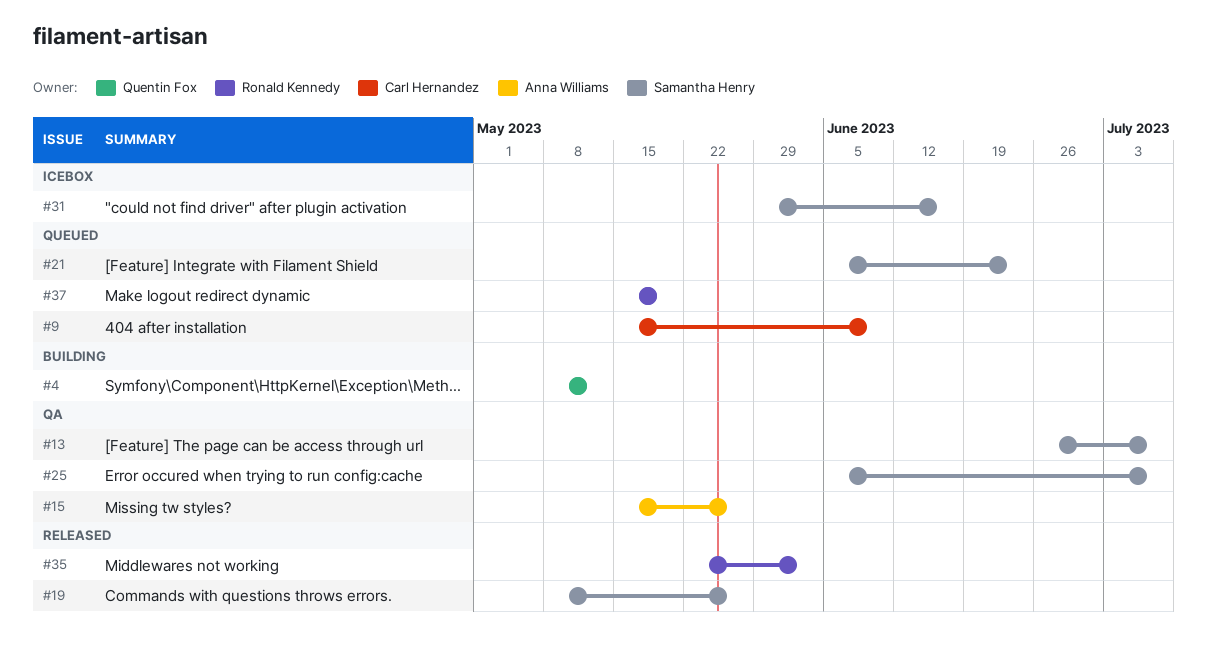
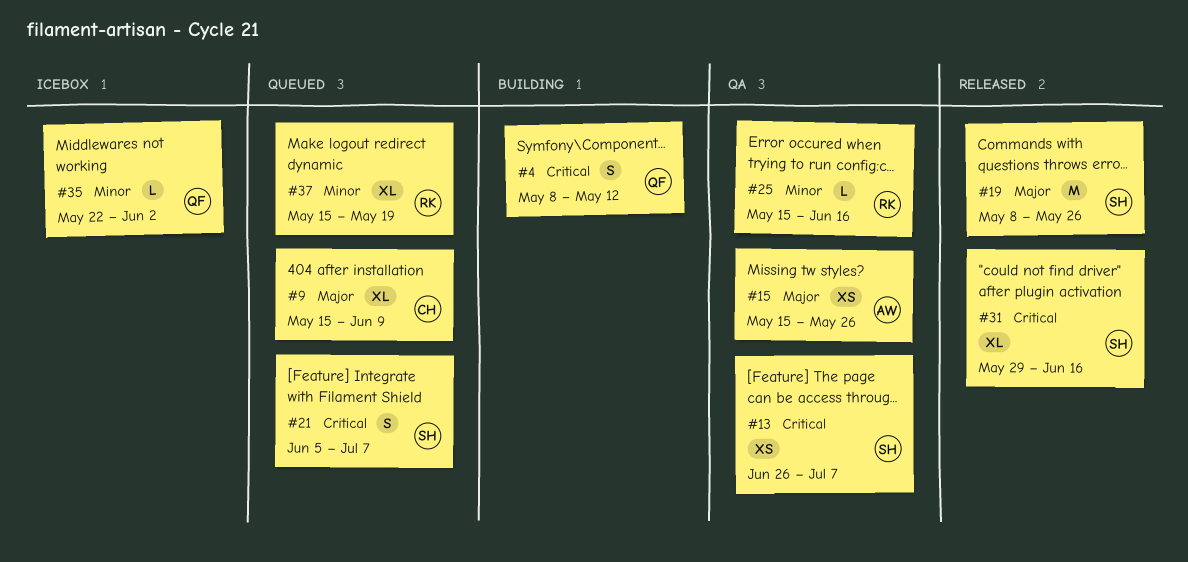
#21, due: Jun 23 -> Jul 7
#25, owner: Samantha Henry -> Ronald Kennedy
#25, start: Jun 5 -> May 15
#25, due: Jul 7 -> Jun 16
#31, status: Icebox -> Released
#35, status: Released -> Icebox
#35, owner: Ronald Kennedy -> Quentin Fox

